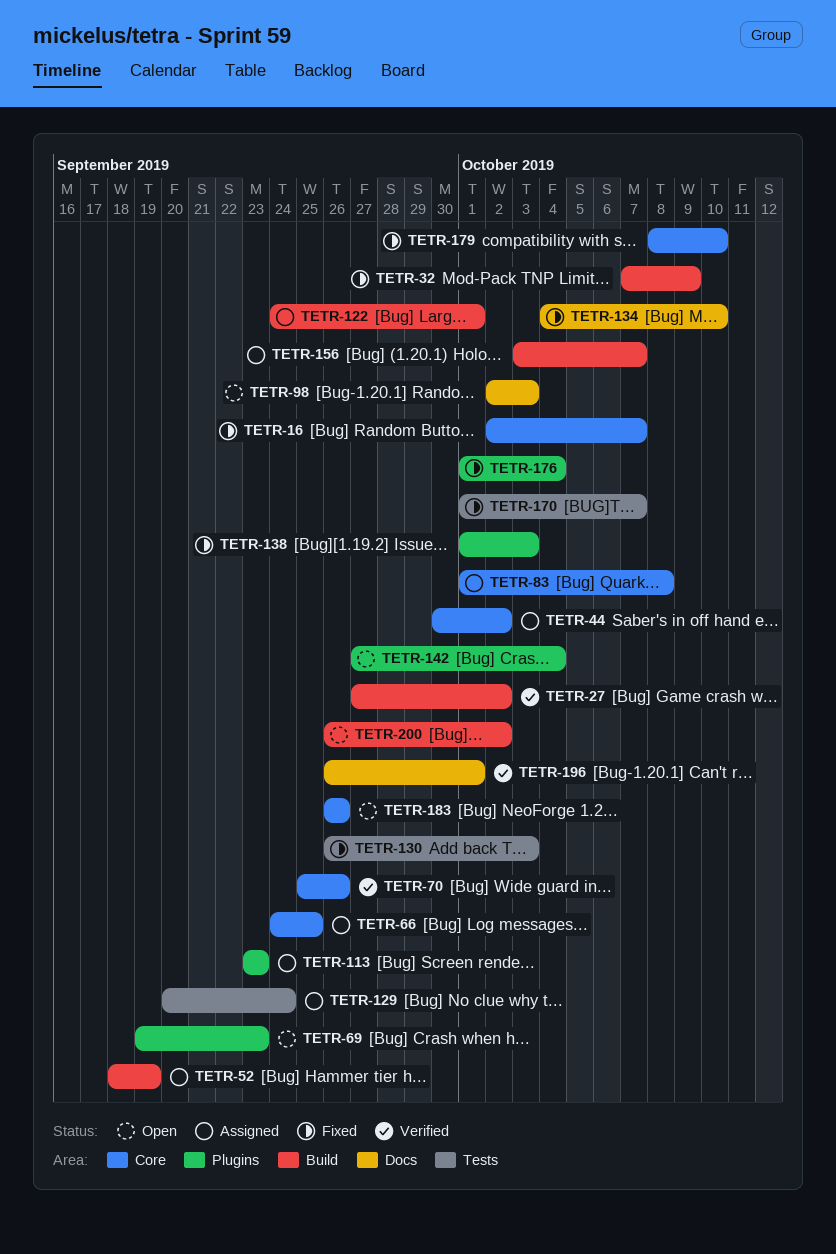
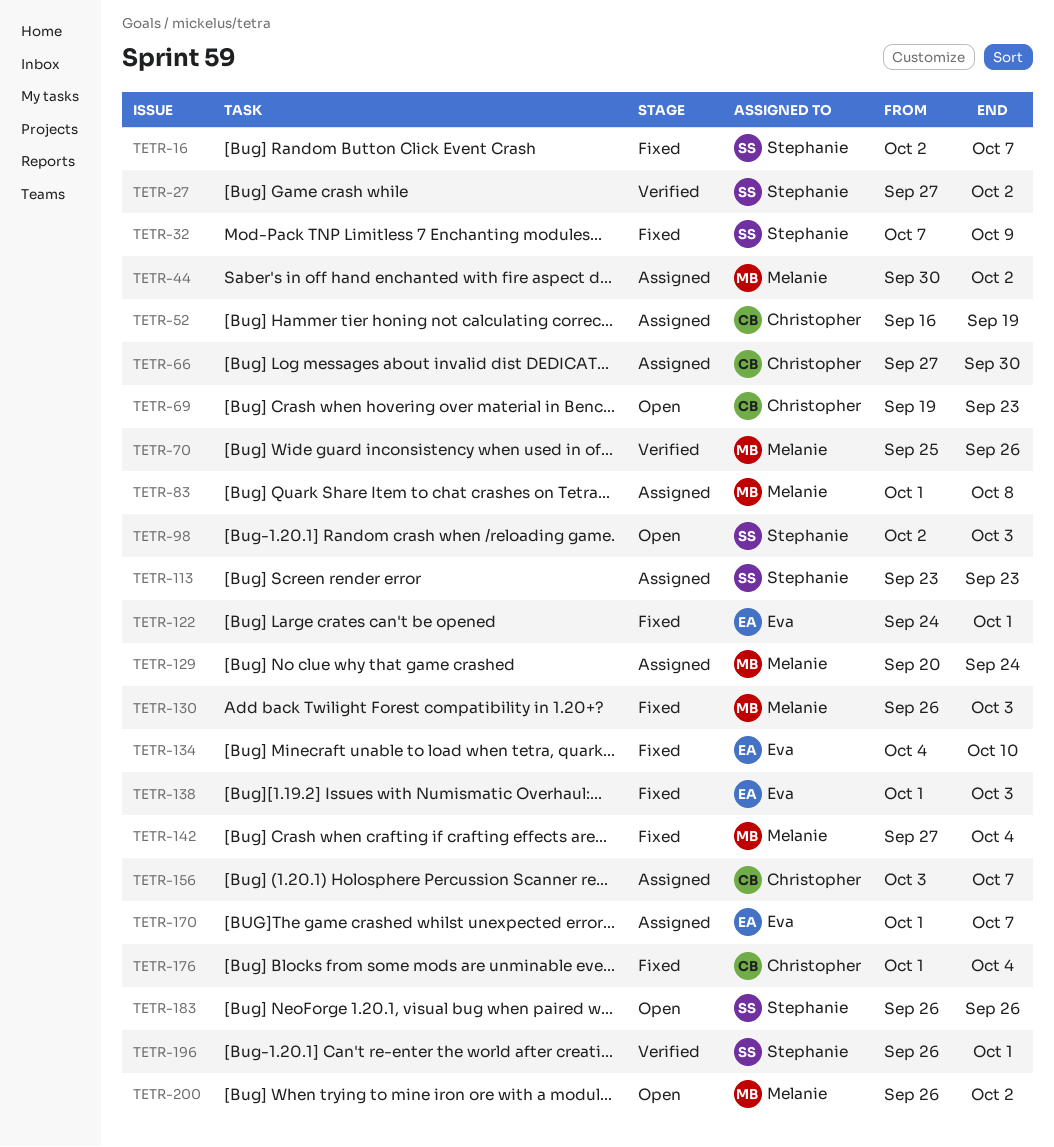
TETR-52, start: Sep 18 -> Sep 16
TETR-66, start: Sep 24 -> Sep 27
TETR-66, due: Sep 25 -> Sep 30
TETR-122, status: Assigned -> Fixed
TETR-142, status: Open -> Fixed
TETR-170, status: Fixed -> Assigned
TETR-179: present -> none

